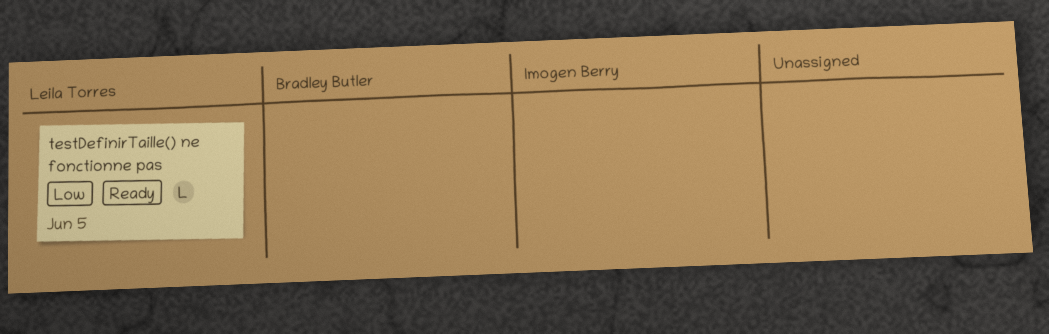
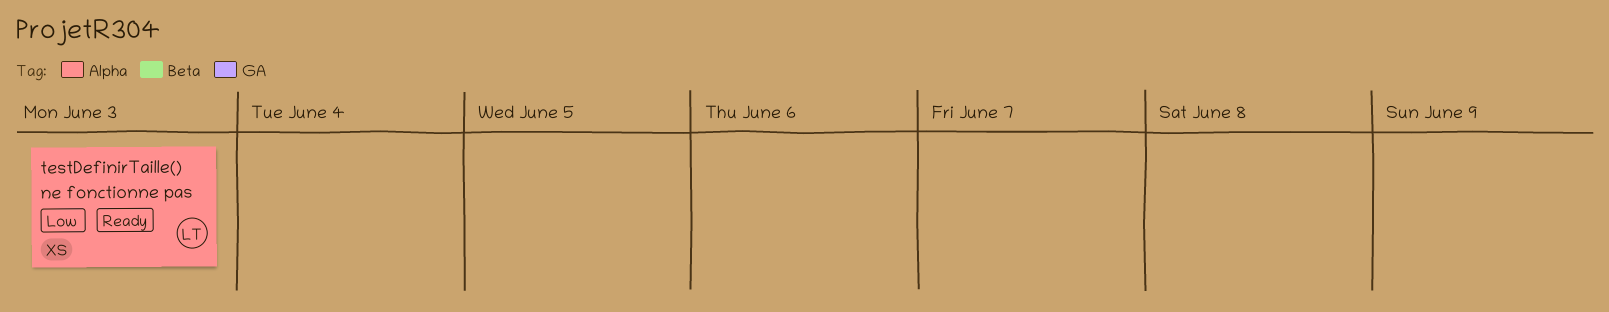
testDefinirTaille() ne fonctionne pas, estimate: L -> XS
testDefinirTaille() ne fonctionne pas, due: Jun 5 -> Jun 3

